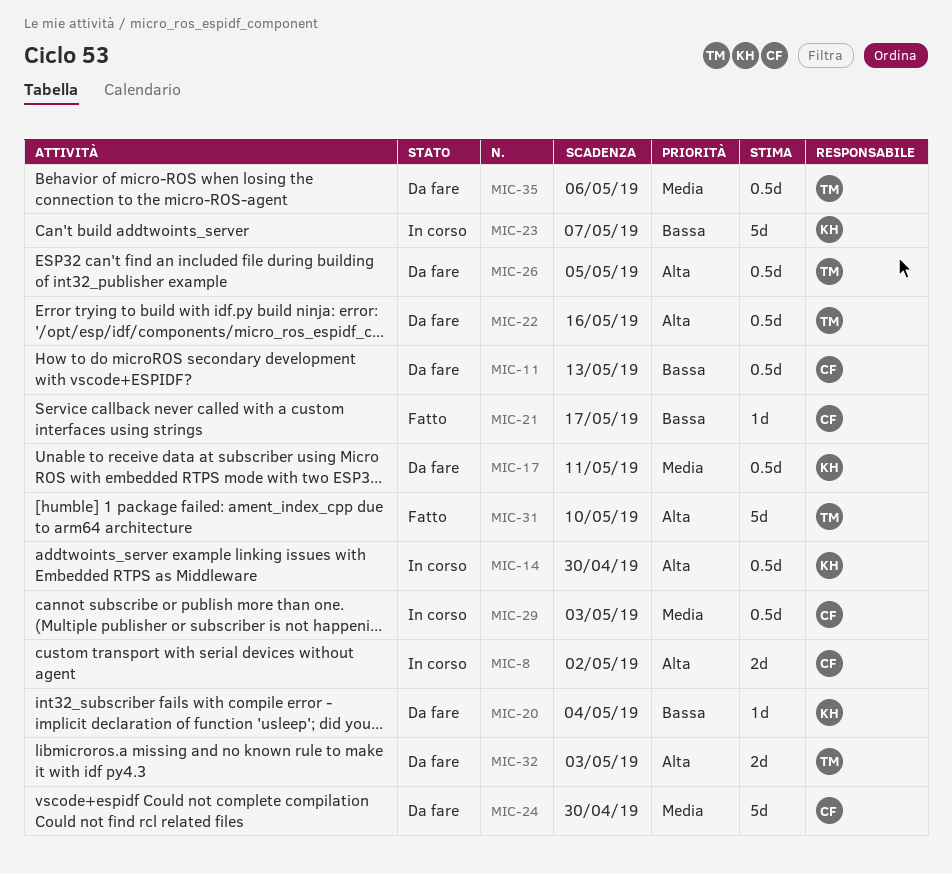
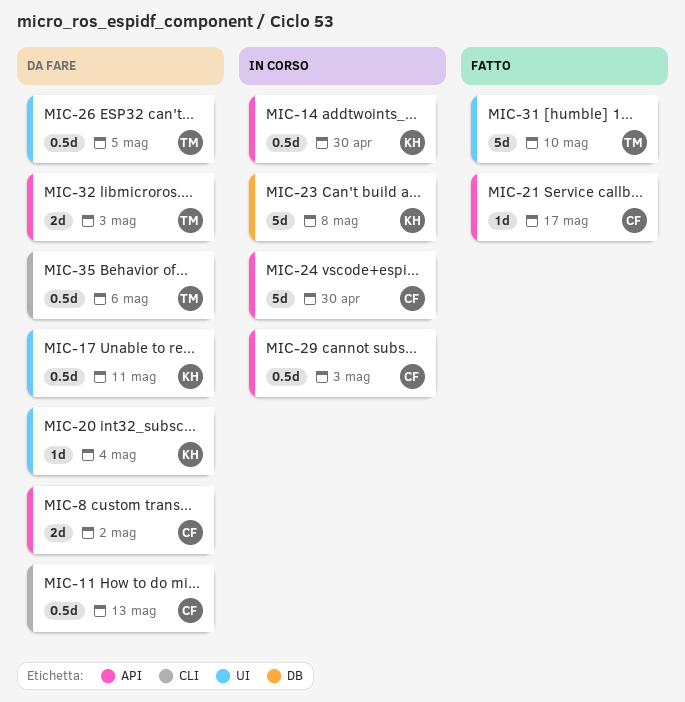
MIC-8, status: In corso -> Da fare
MIC-22: present -> none
MIC-23, due: May 7 -> May 8
MIC-24, status: Da fare -> In corso

